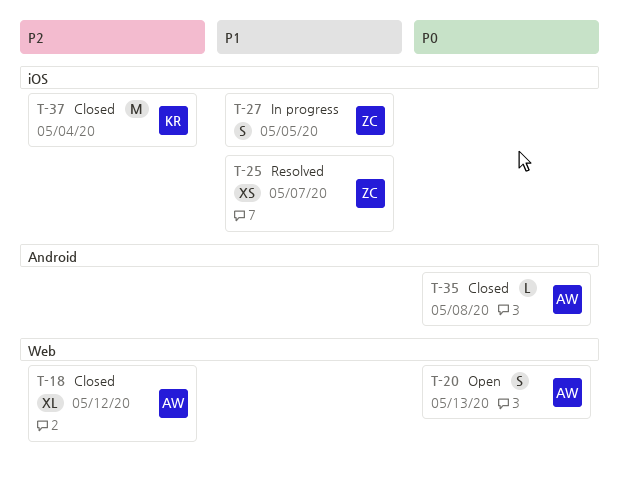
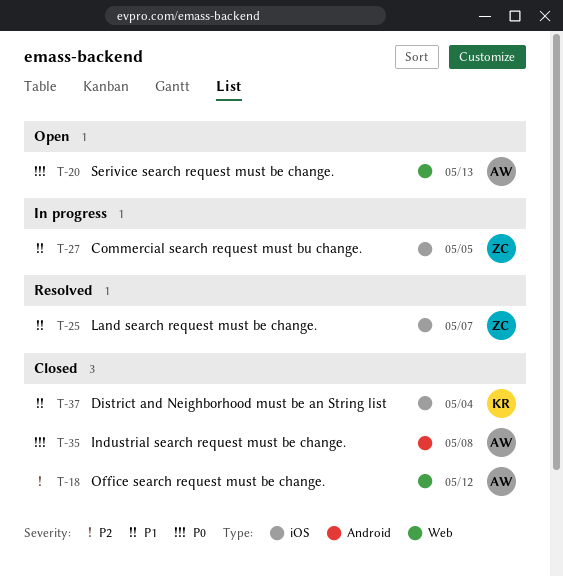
T-37, priority: P2 -> P1

